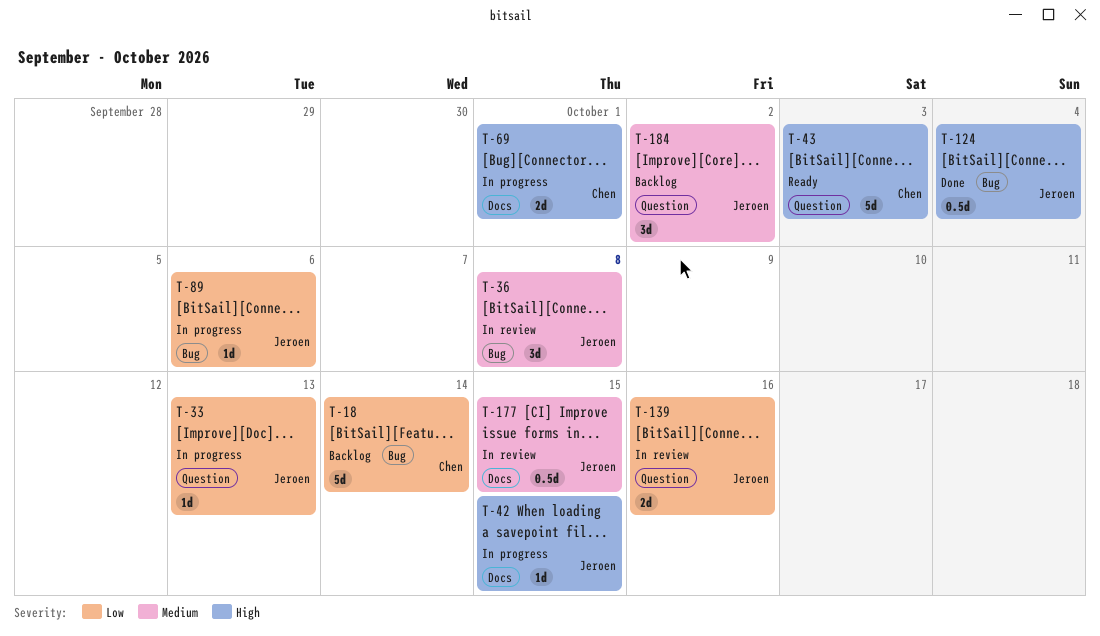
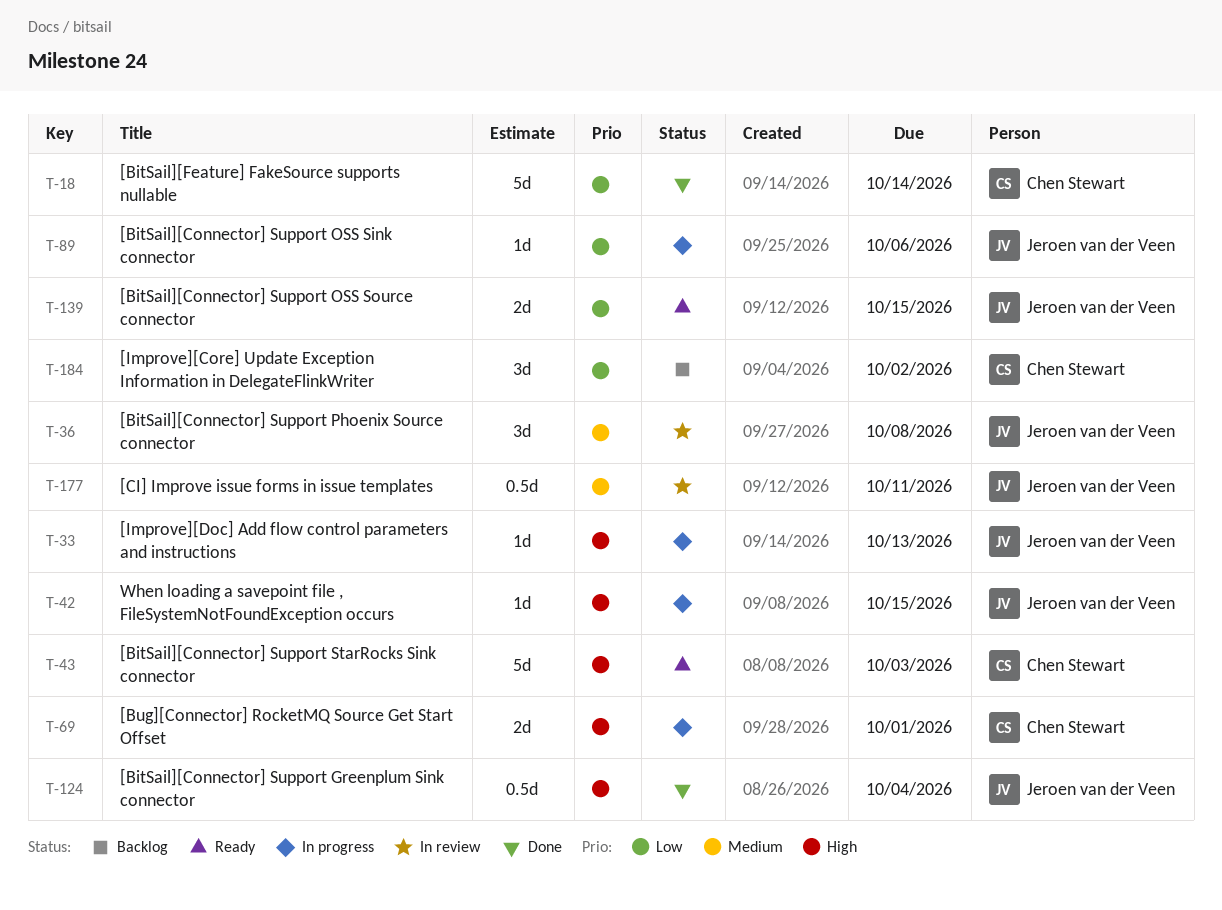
T-18, status: Backlog -> Done
T-33, priority: Low -> High
T-139, status: In review -> Ready
T-139, due: Oct 16 -> Oct 15
T-177, due: Oct 15 -> Oct 11
T-184, owner: Jeroen van der Veen -> Chen Stewart
T-184, priority: Medium -> Low

